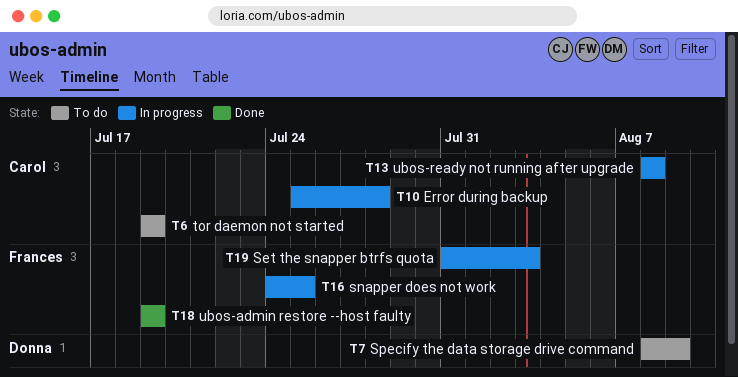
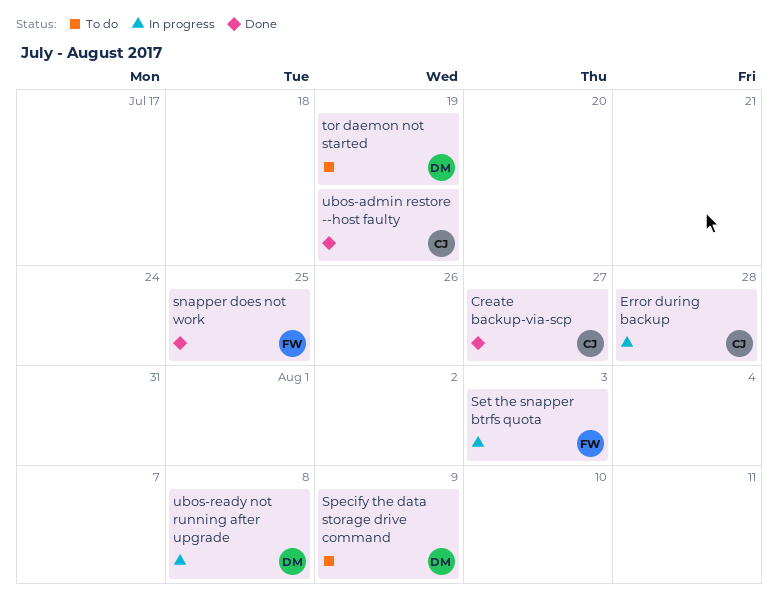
Create backup-via-scp: none -> present
snapper does not work, status: In progress -> Done
tor daemon not started, owner: Carol -> Donna
ubos-admin restore --host faulty, owner: Frances -> Carol
ubos-ready not running after upgrade, owner: Carol -> Donna

